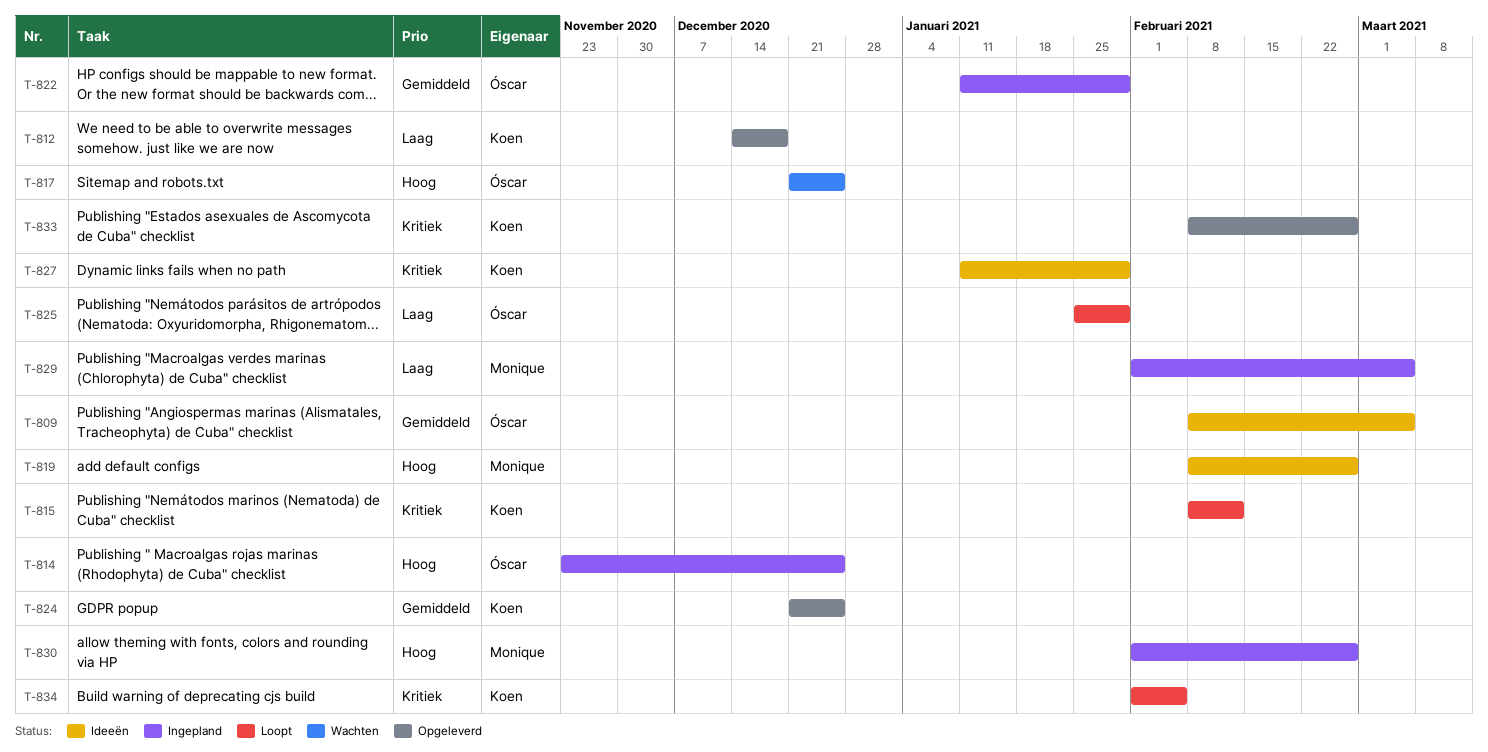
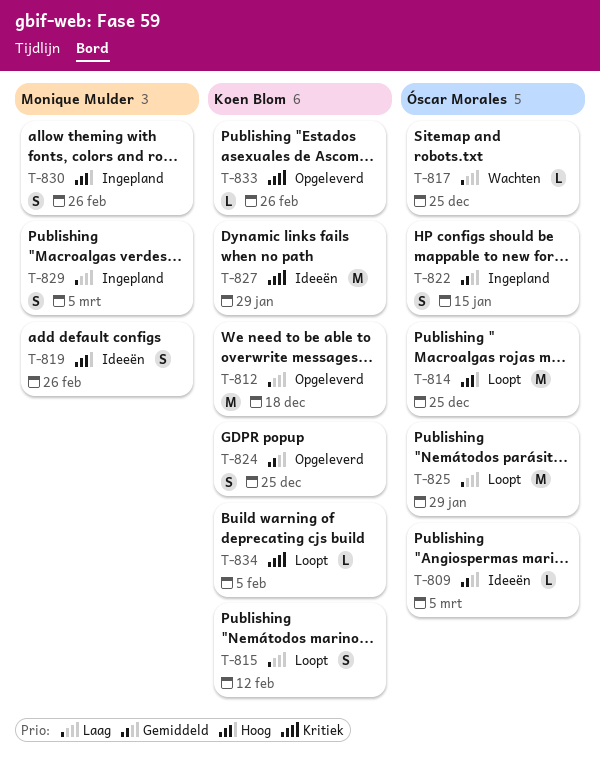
T-814, status: Ingepland -> Loopt
T-815, priority: Kritiek -> Laag
T-817, priority: Hoog -> Laag
T-822, due: Jan 29 -> Jan 15

